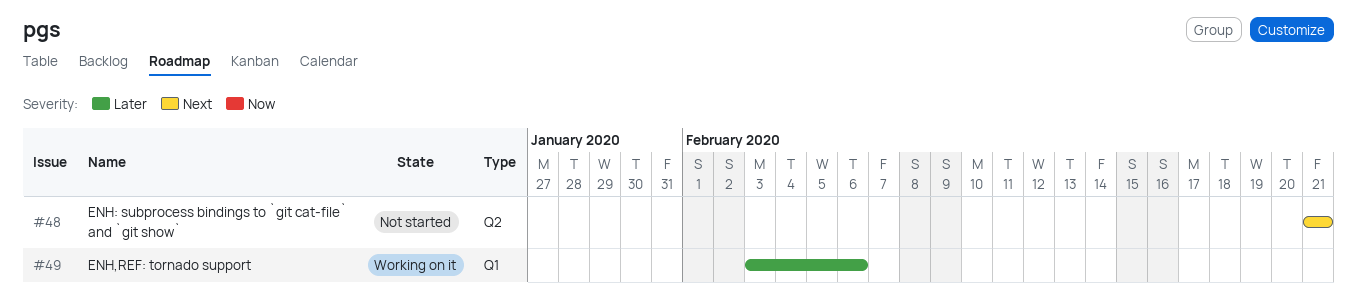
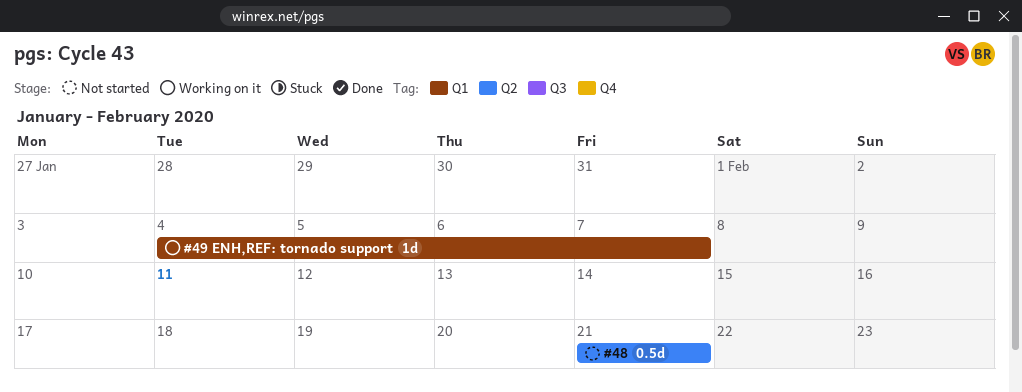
#49, start: Feb 3 -> Feb 4
#49, due: Feb 6 -> Feb 7

